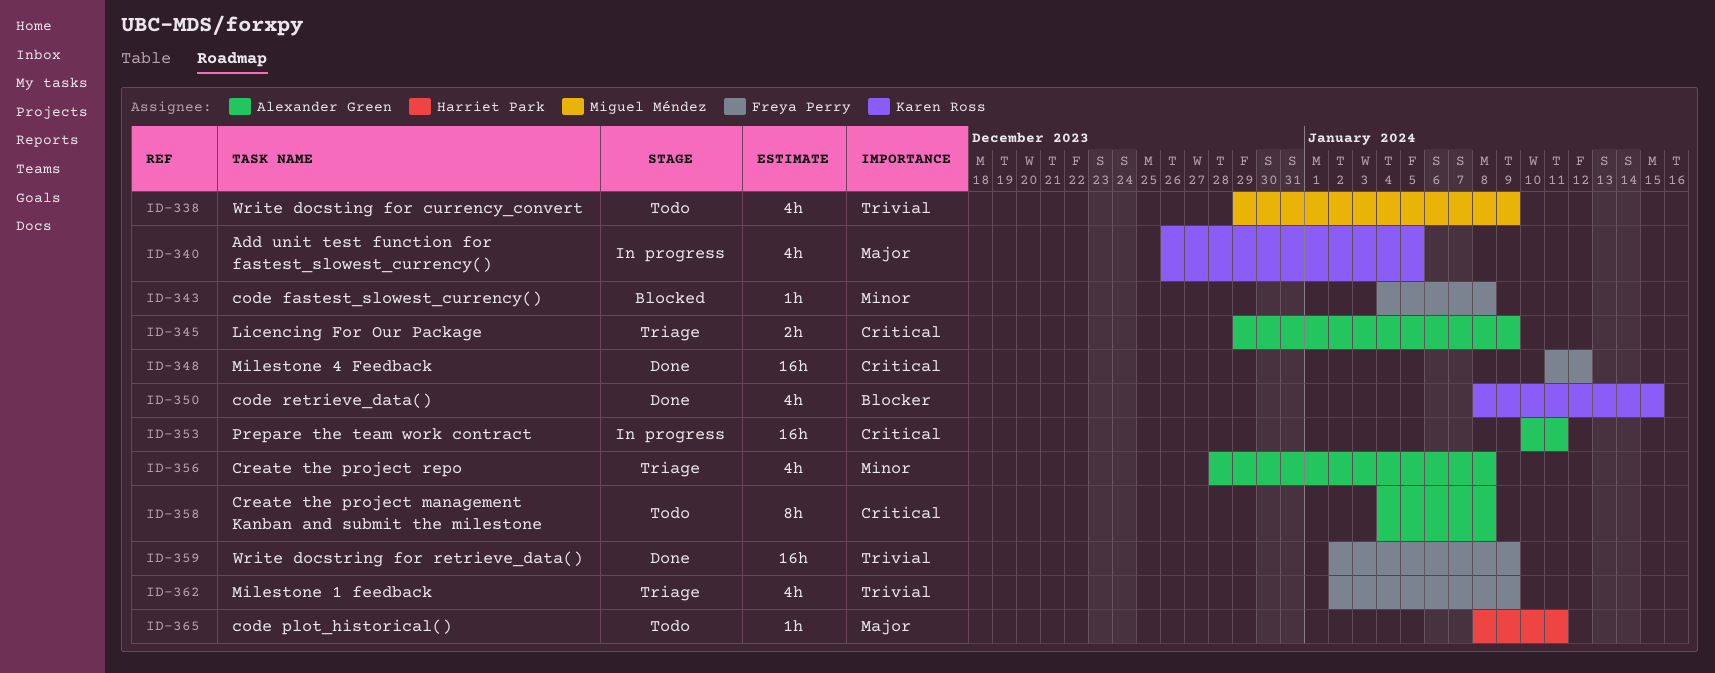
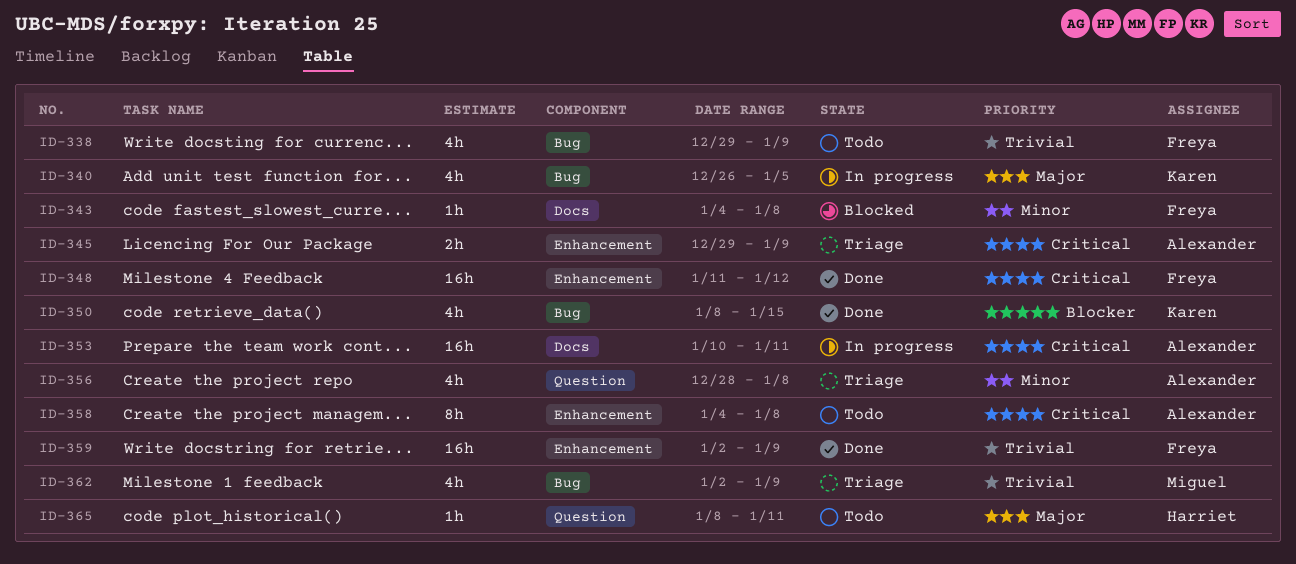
ID-338, owner: Miguel Méndez -> Freya Perry
ID-362, owner: Freya Perry -> Miguel Méndez

